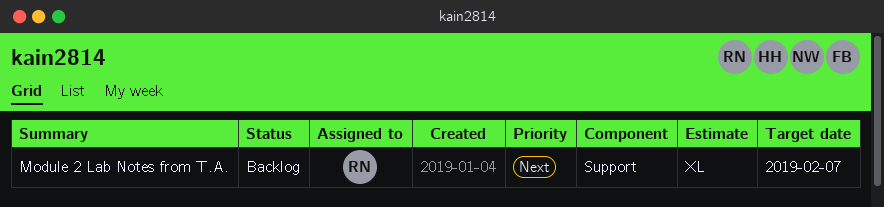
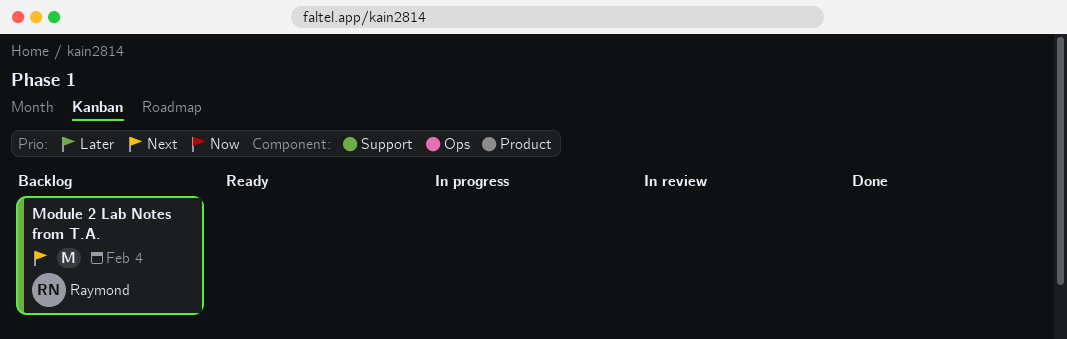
Module 2 Lab Notes from T.A., estimate: XL -> M
Module 2 Lab Notes from T.A., due: Feb 7 -> Feb 4

